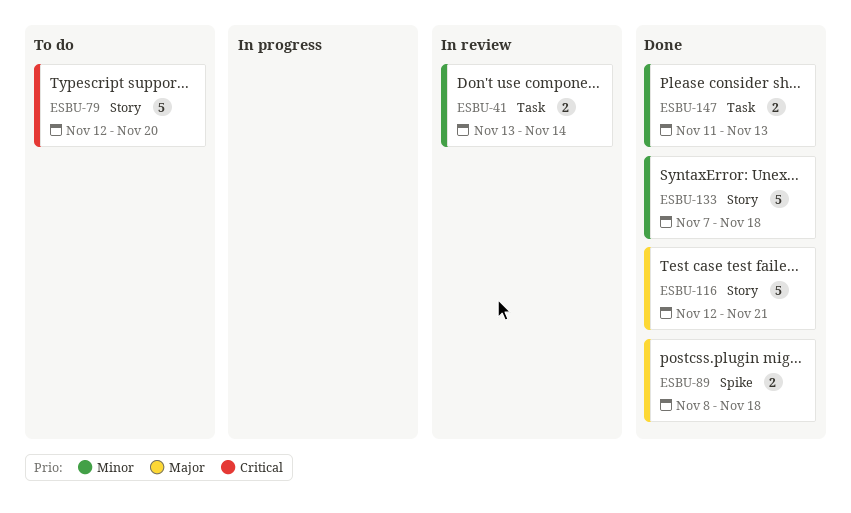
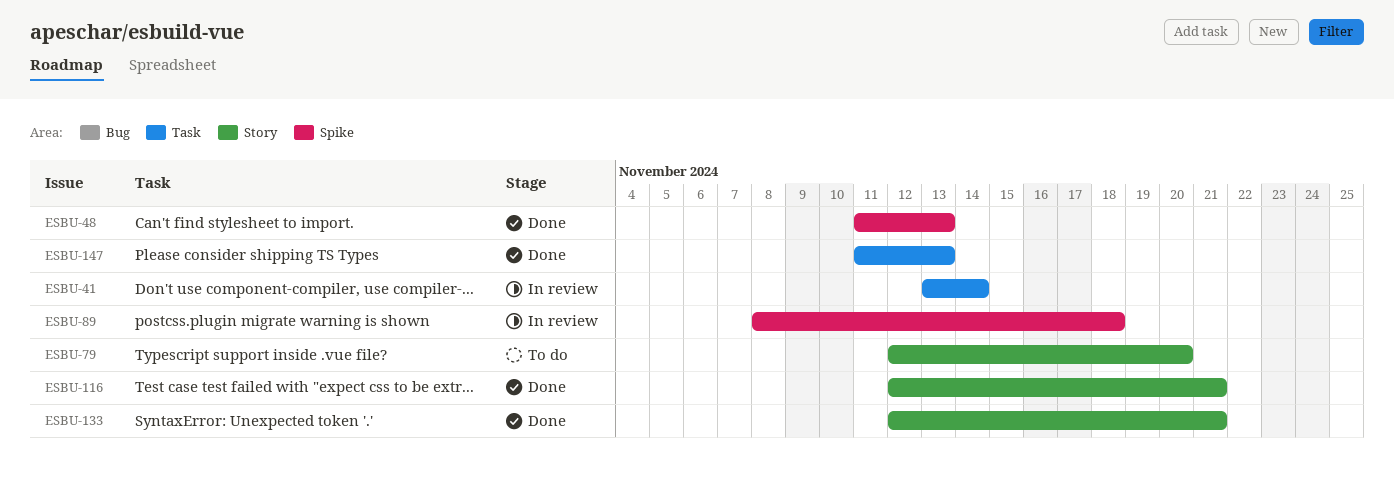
ESBU-48: none -> present
ESBU-89, status: Done -> In review
ESBU-133, start: Nov 7 -> Nov 12
ESBU-133, due: Nov 18 -> Nov 21

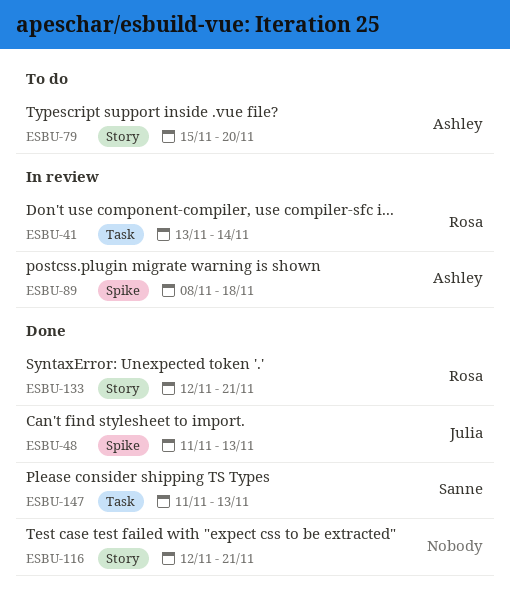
ESBU-79, start: Nov 12 -> Nov 15

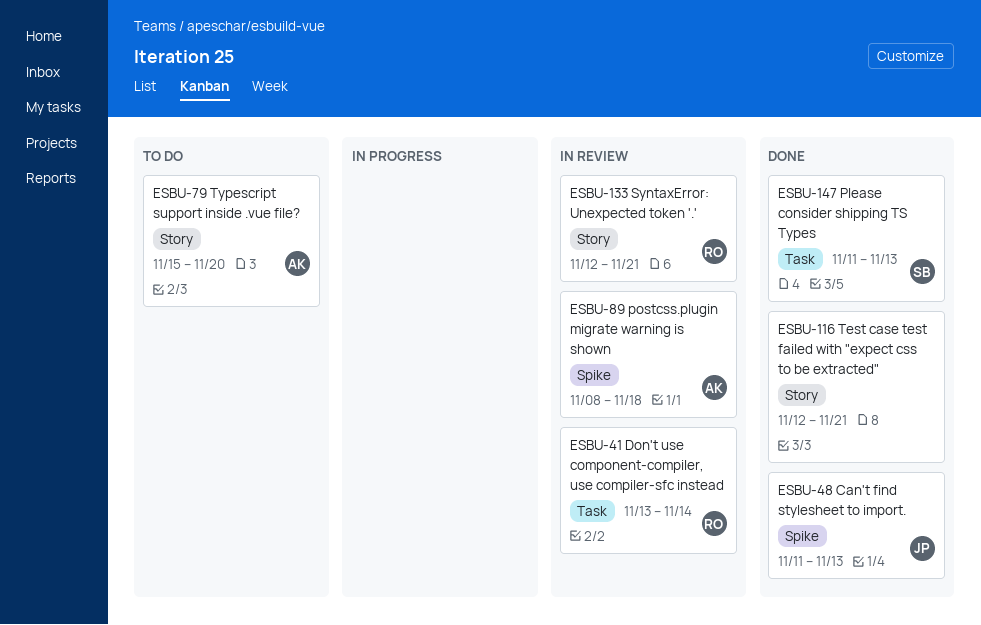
ESBU-133, status: Done -> In review

